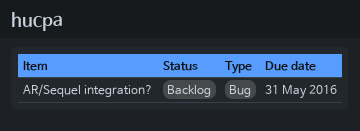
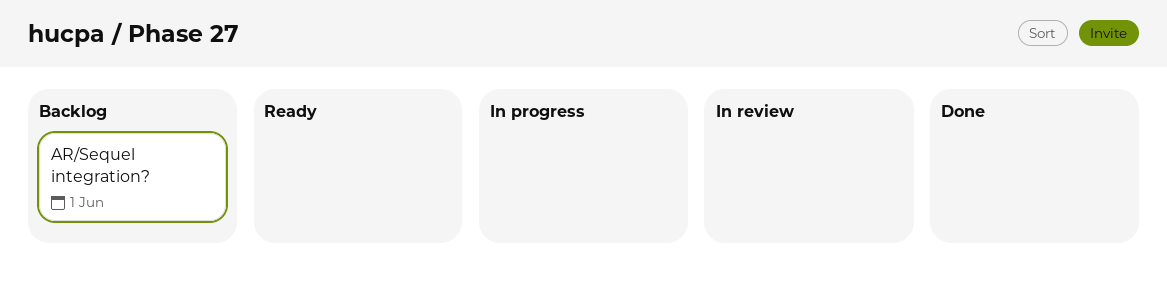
AR/Sequel integration?, due: May 31 -> Jun 1

